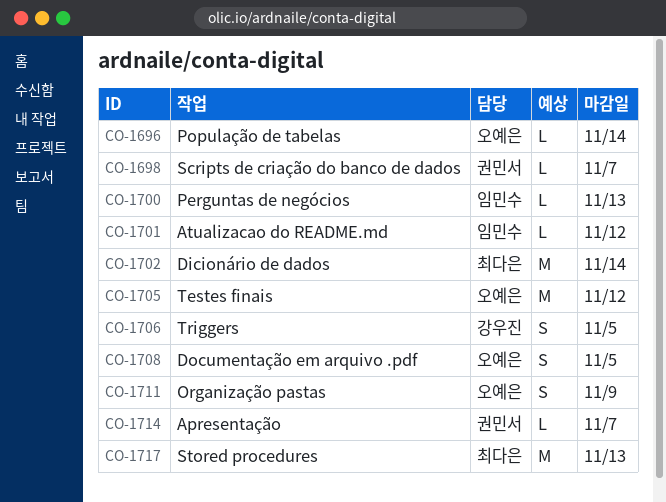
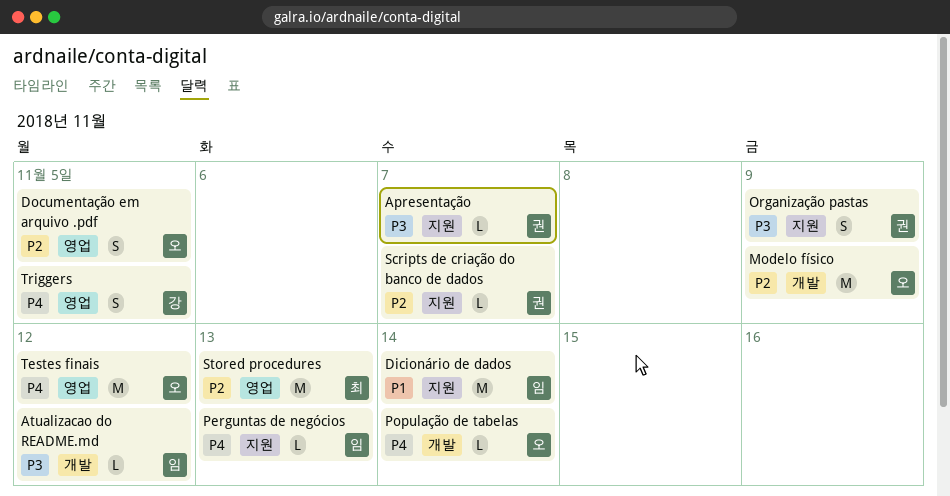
Dicionário de dados, owner: 최다은 -> 임민수
Modelo físico: none -> present
Organização pastas, owner: 오예은 -> 권민서

